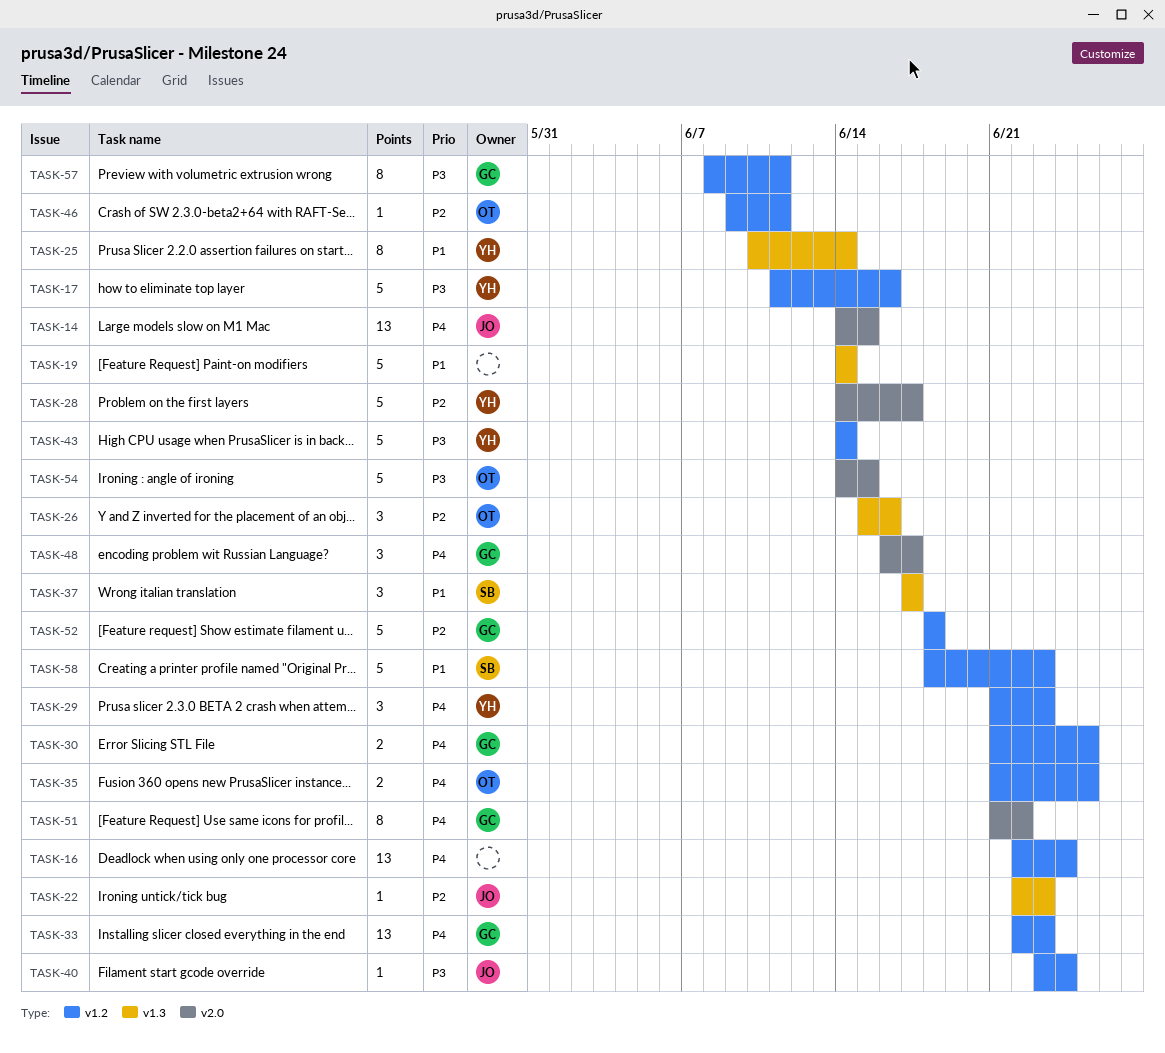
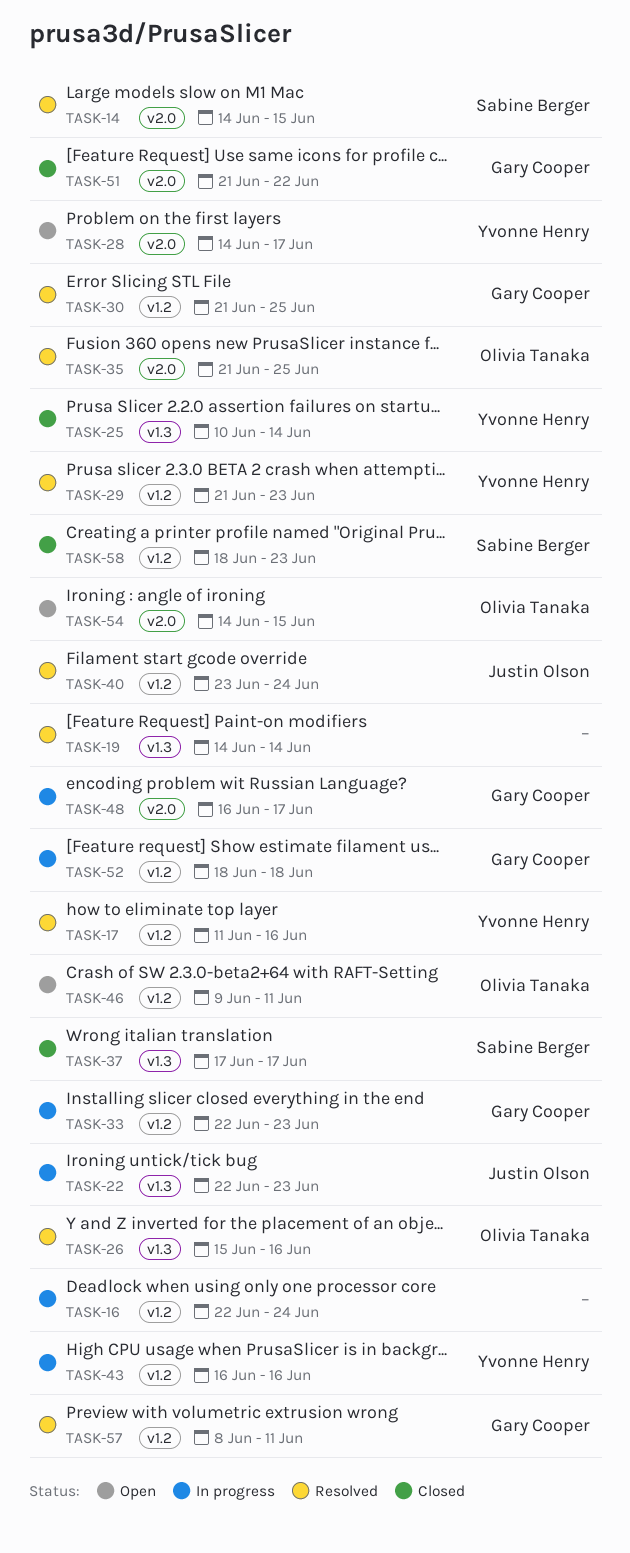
TASK-14, owner: Justin Olson -> Sabine Berger
TASK-35, label: v1.2 -> v2.0
TASK-43, start: Jun 14 -> Jun 16
TASK-43, due: Jun 14 -> Jun 16

